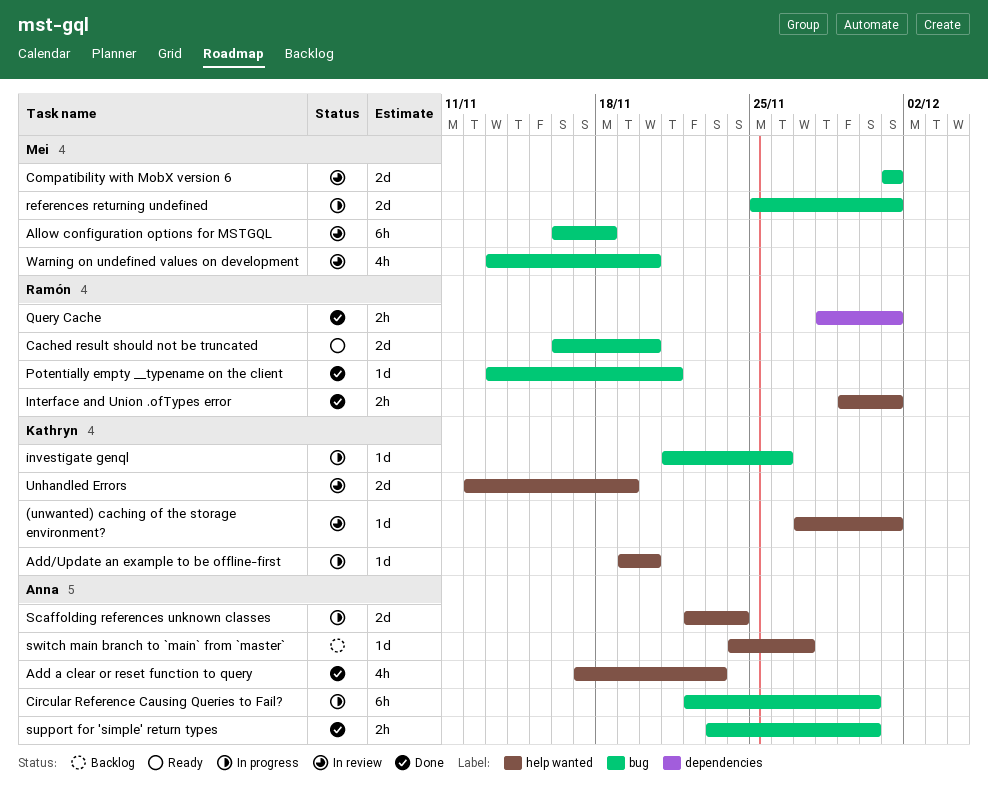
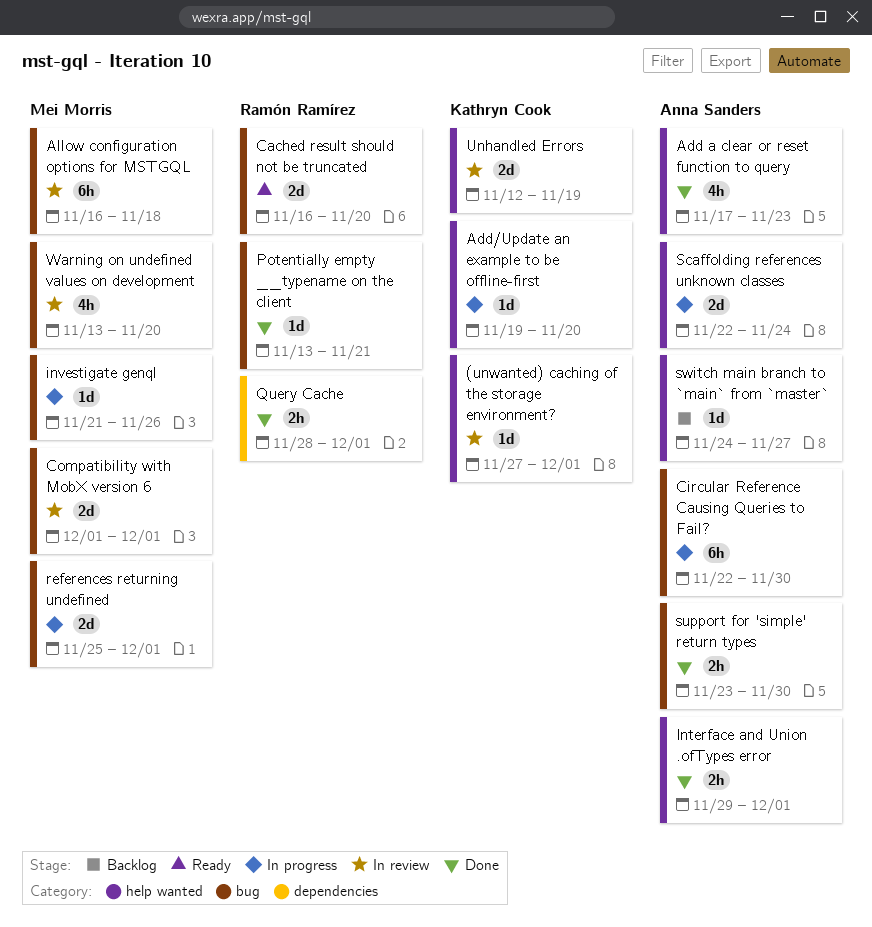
Interface and Union .ofTypes error, owner: Ramón Ramírez -> Anna Sanders
investigate genql, owner: Kathryn Cook -> Mei Morris

